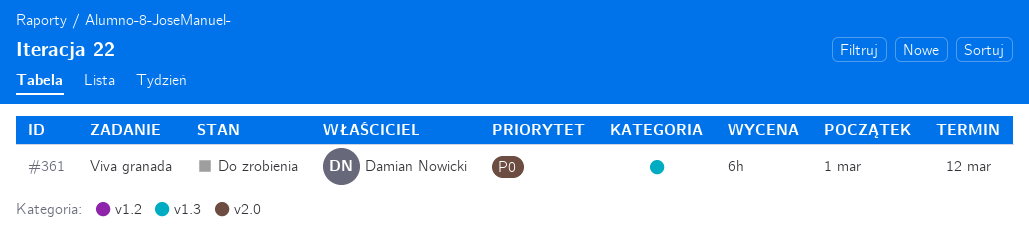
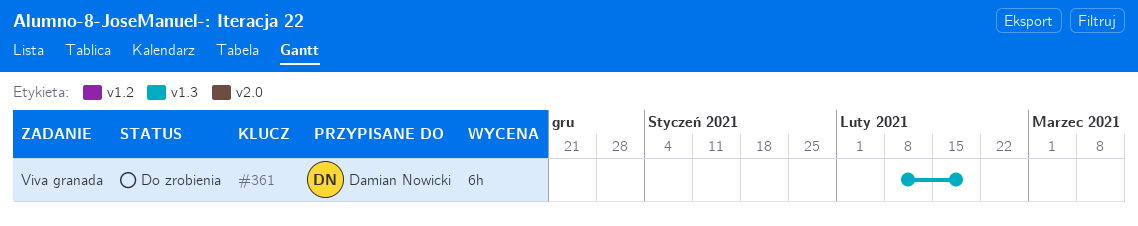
#361, start: Mar 1 -> Feb 8
#361, due: Mar 12 -> Feb 19

